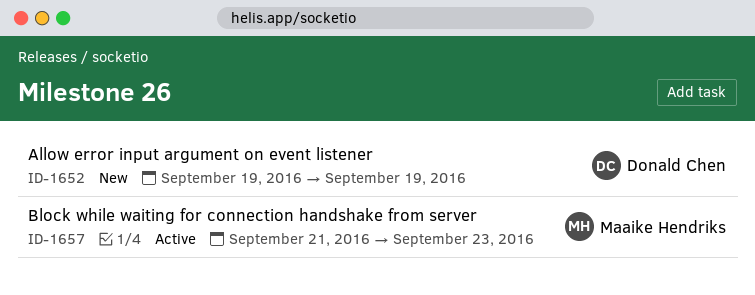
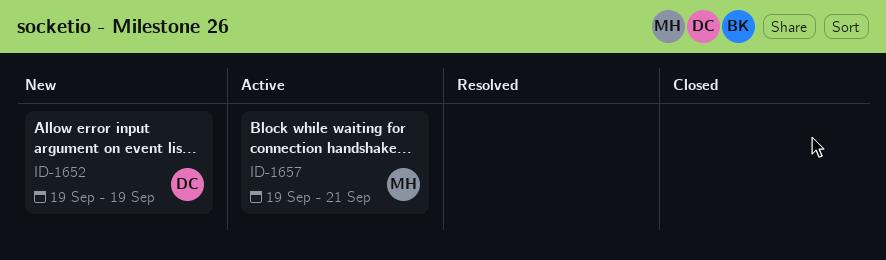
ID-1657, start: Sep 21 -> Sep 19
ID-1657, due: Sep 23 -> Sep 21

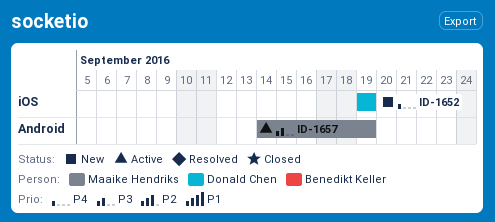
ID-1657, start: Sep 19 -> Sep 14
ID-1657, due: Sep 21 -> Sep 19

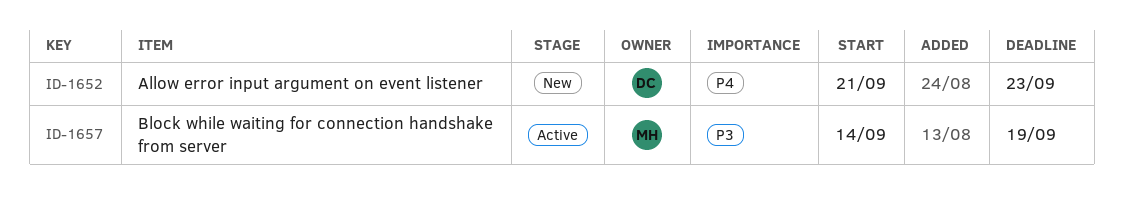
ID-1652, start: Sep 19 -> Sep 21
ID-1652, due: Sep 19 -> Sep 23

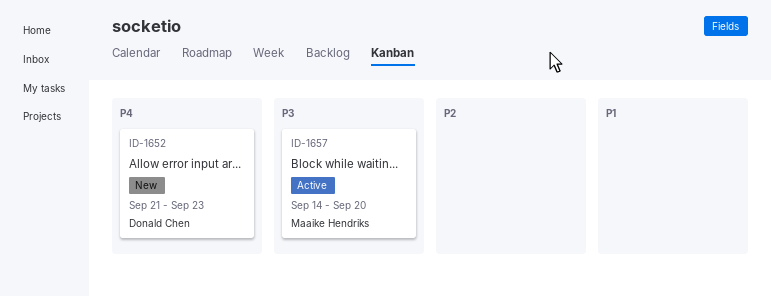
ID-1657, due: Sep 19 -> Sep 20

